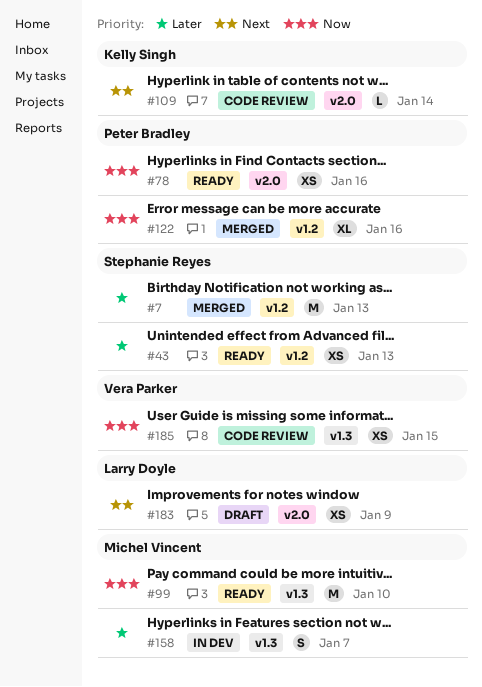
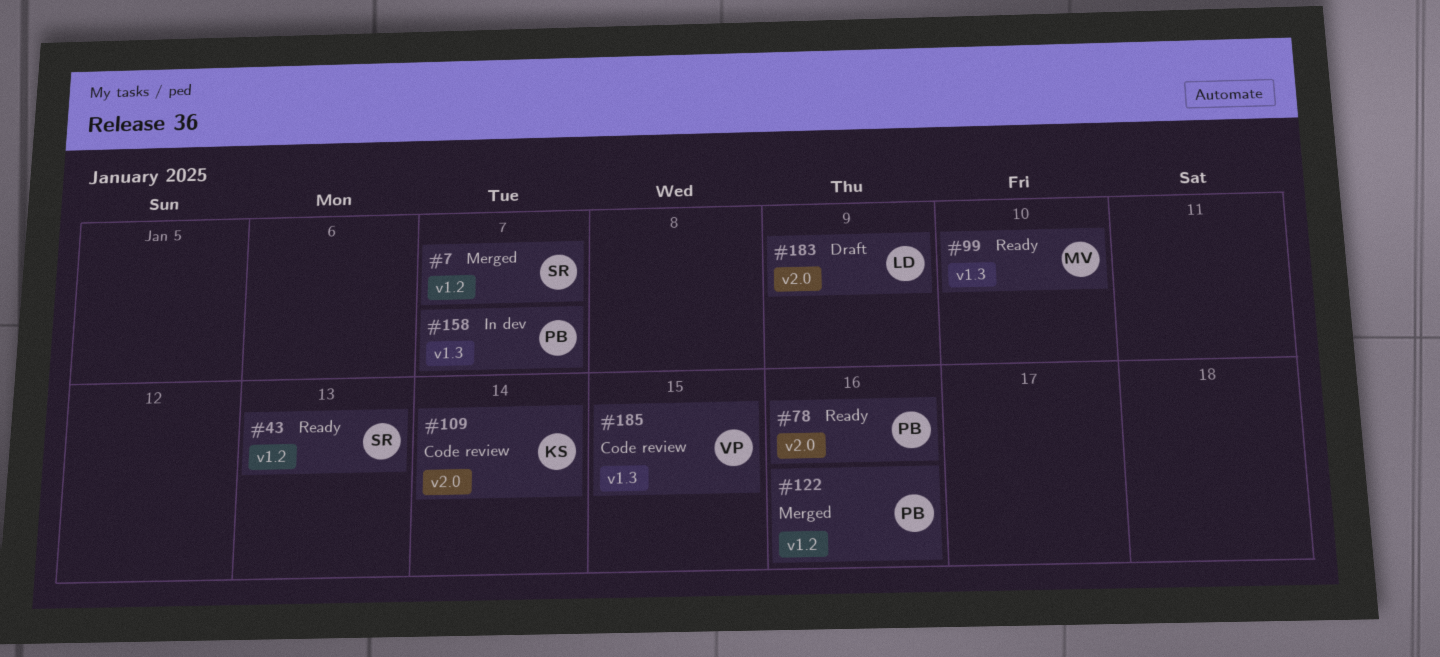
#7, due: Jan 13 -> Jan 7
#158, owner: Michel Vincent -> Peter Bradley

